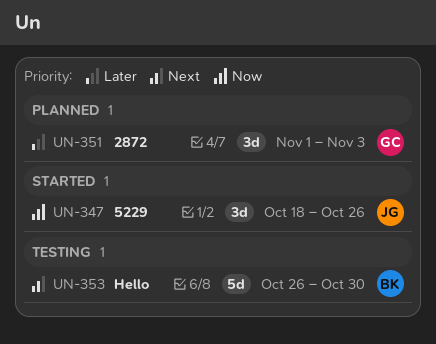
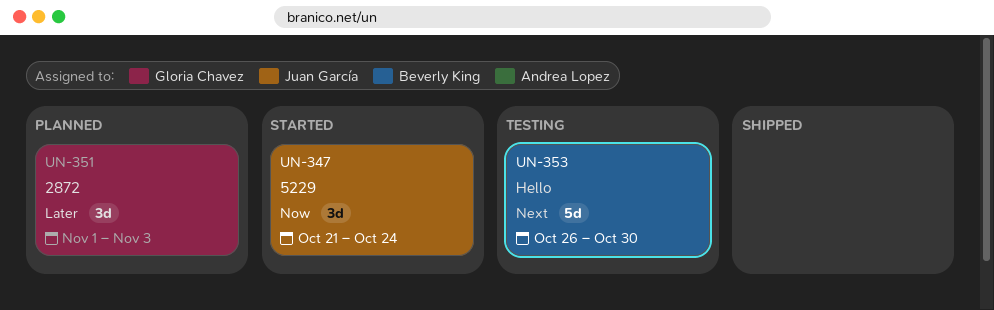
UN-347, start: Oct 18 -> Oct 21
UN-347, due: Oct 26 -> Oct 24

